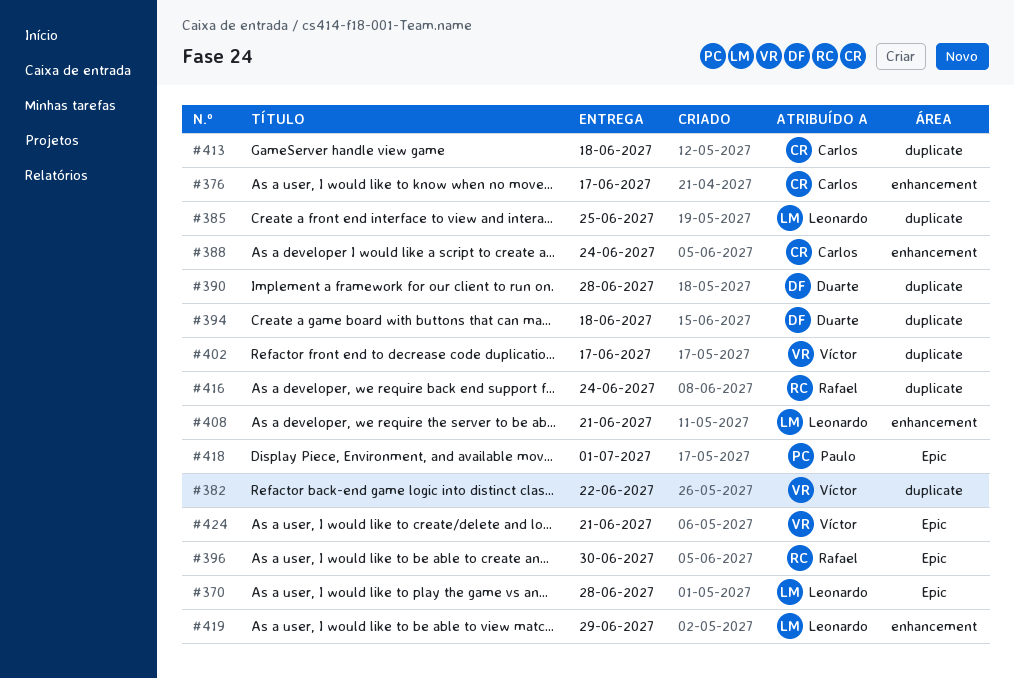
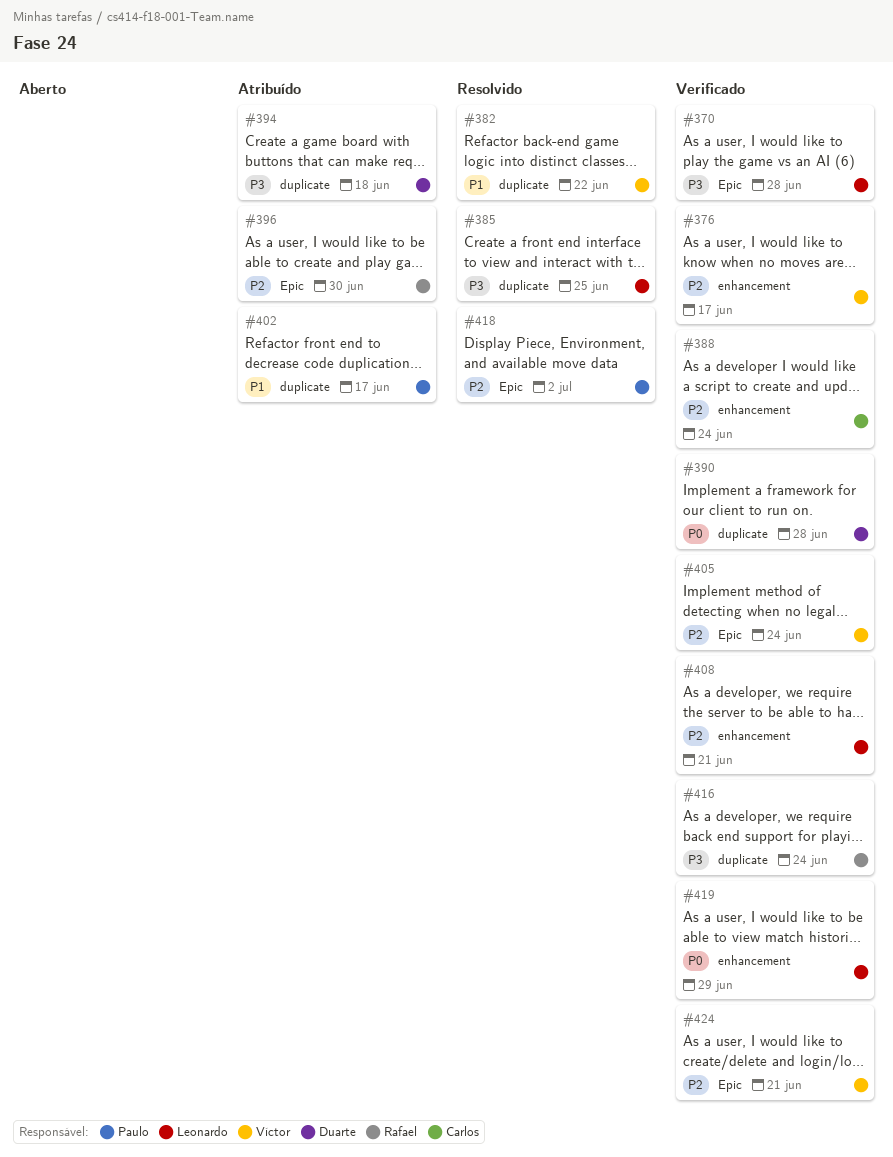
#376, owner: Carlos -> Víctor
#402, owner: Víctor -> Paulo
#405: none -> present
#413: present -> none
#418, due: Jul 1 -> Jul 2

